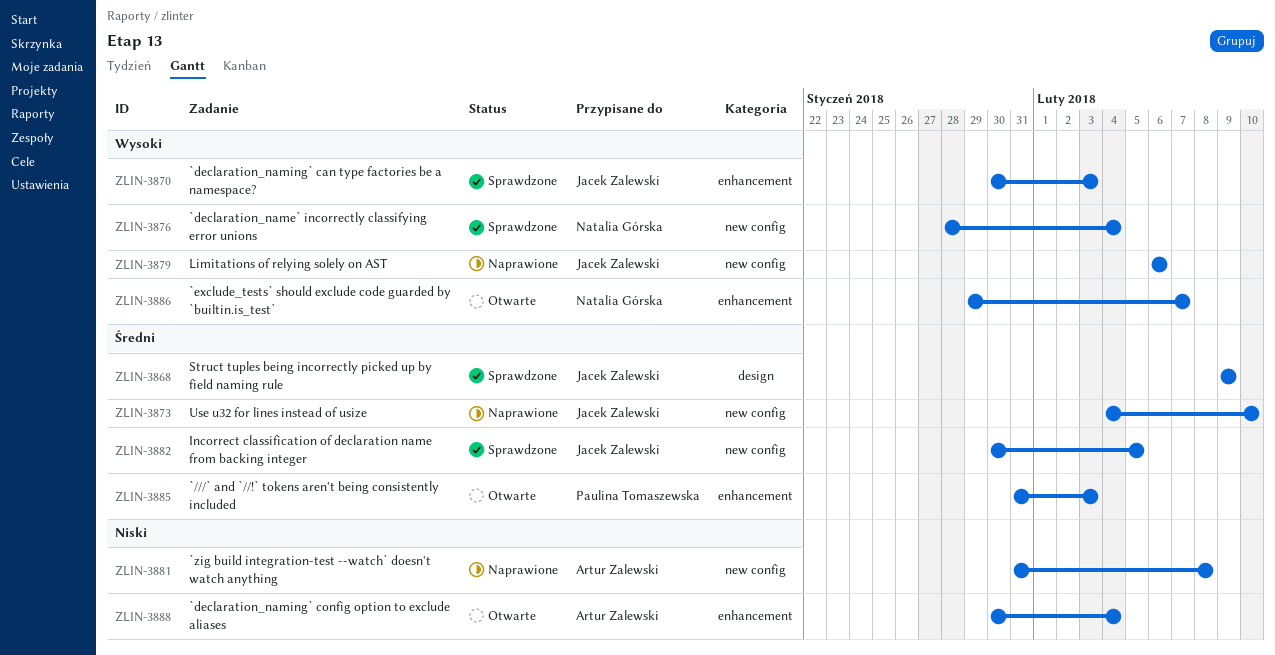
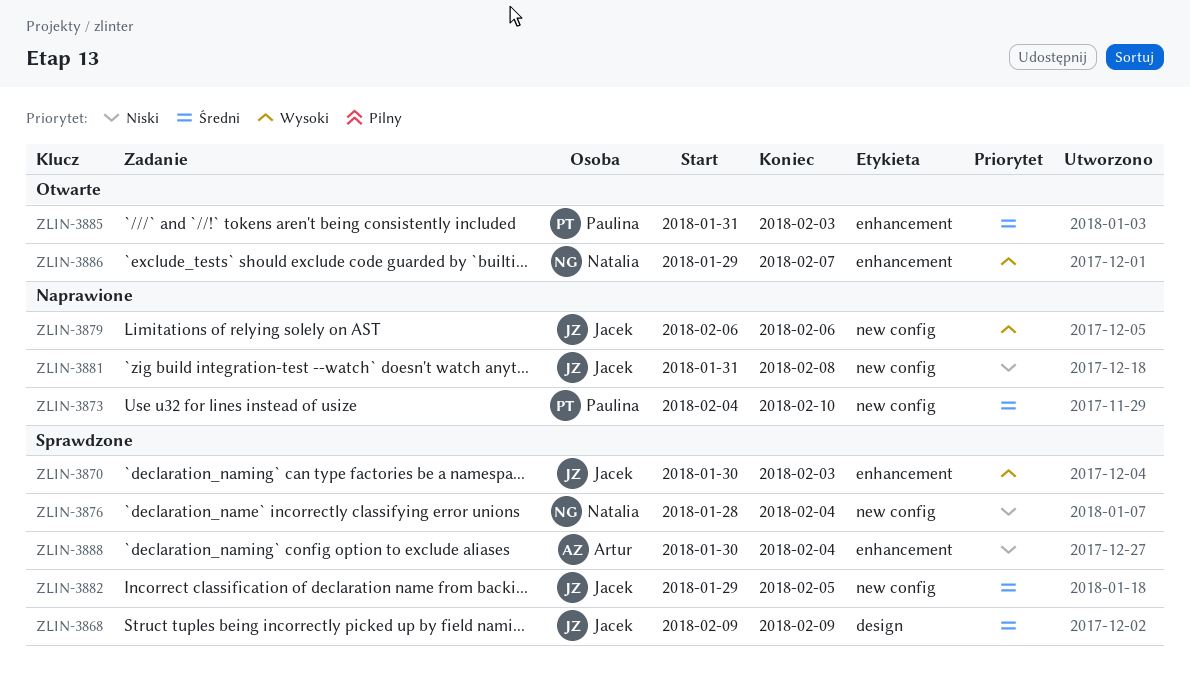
ZLIN-3873, owner: Jacek Zalewski -> Paulina Tomaszewska
ZLIN-3876, priority: Wysoki -> Niski
ZLIN-3881, owner: Artur Zalewski -> Jacek Zalewski
ZLIN-3882, start: Jan 30 -> Jan 29
ZLIN-3888, status: Otwarte -> Sprawdzone

